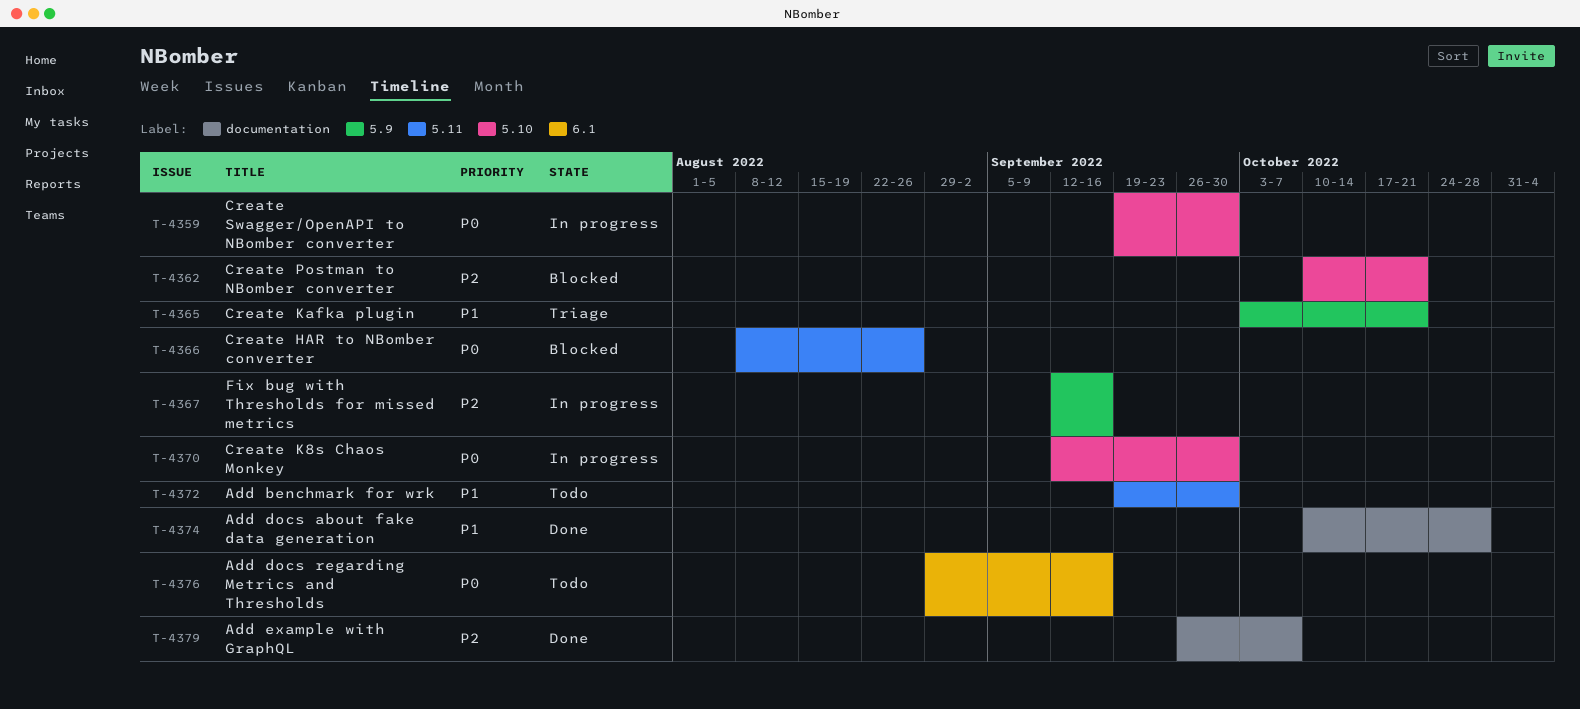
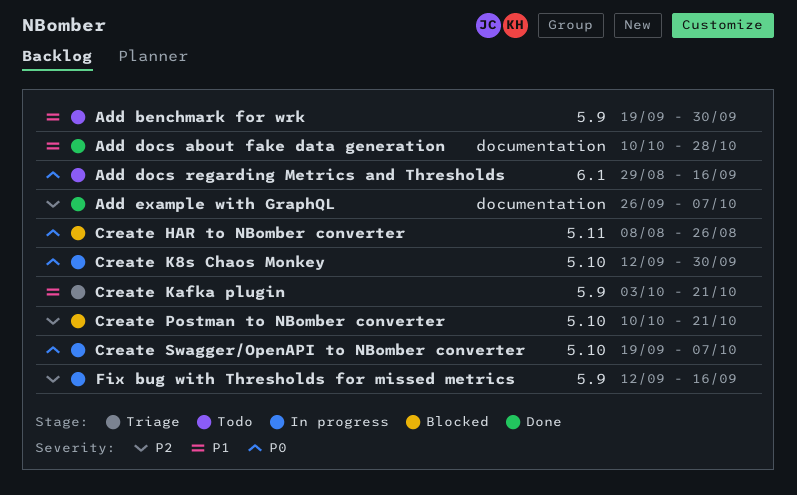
Add benchmark for wrk, label: 5.11 -> 5.9
Create Swagger/OpenAPI to NBomber converter, due: Sep 30 -> Oct 7

